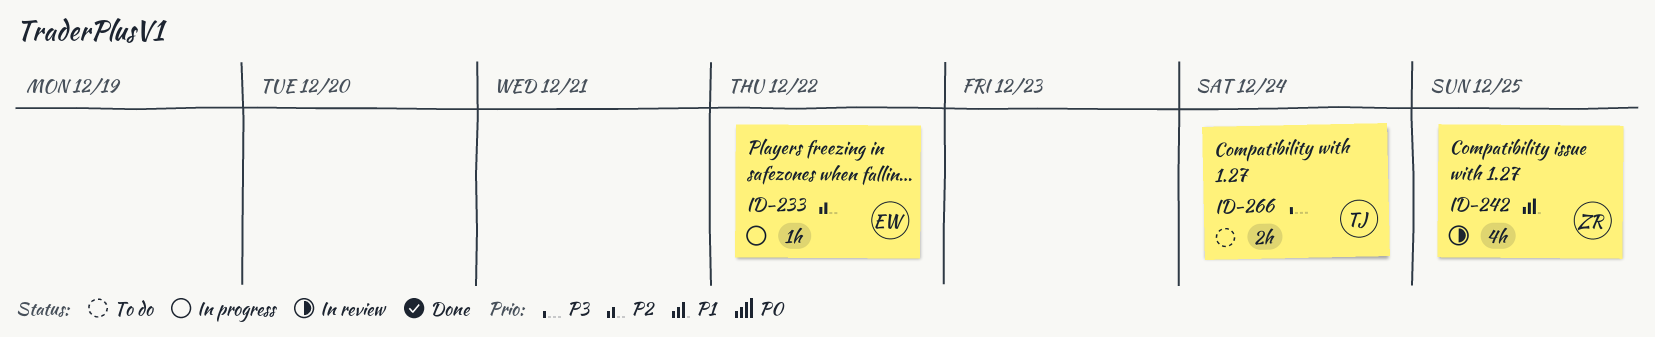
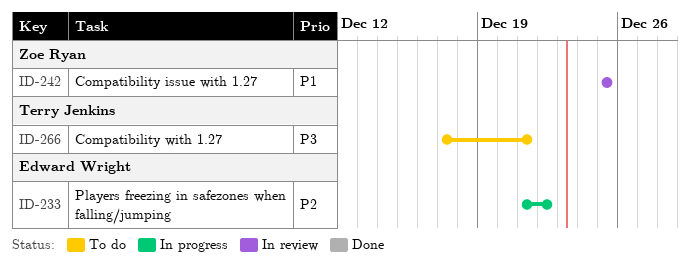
ID-266, due: Dec 24 -> Dec 21

